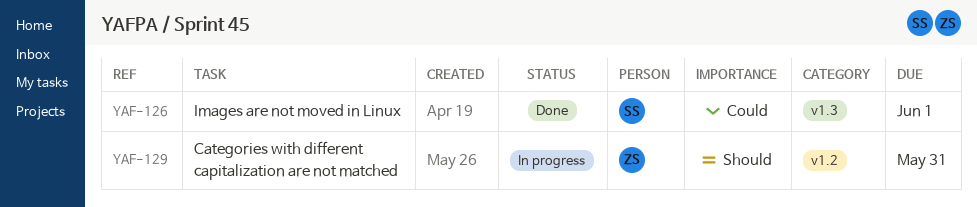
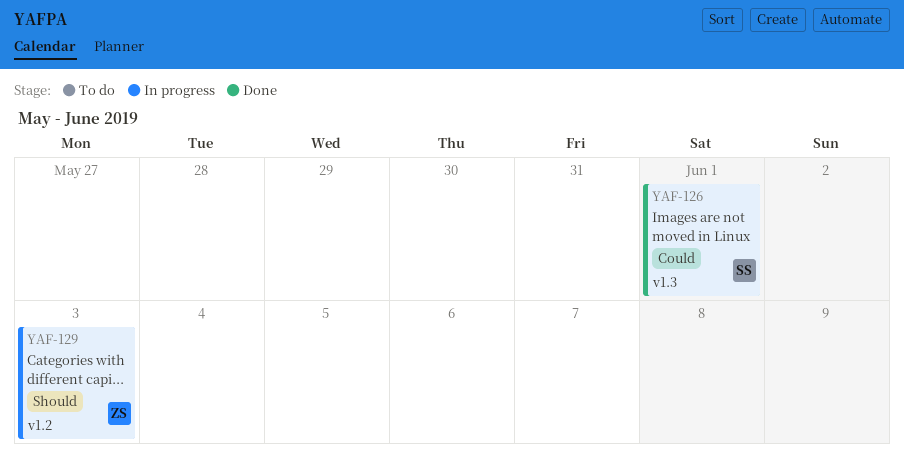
YAF-129, due: May 31 -> Jun 3

